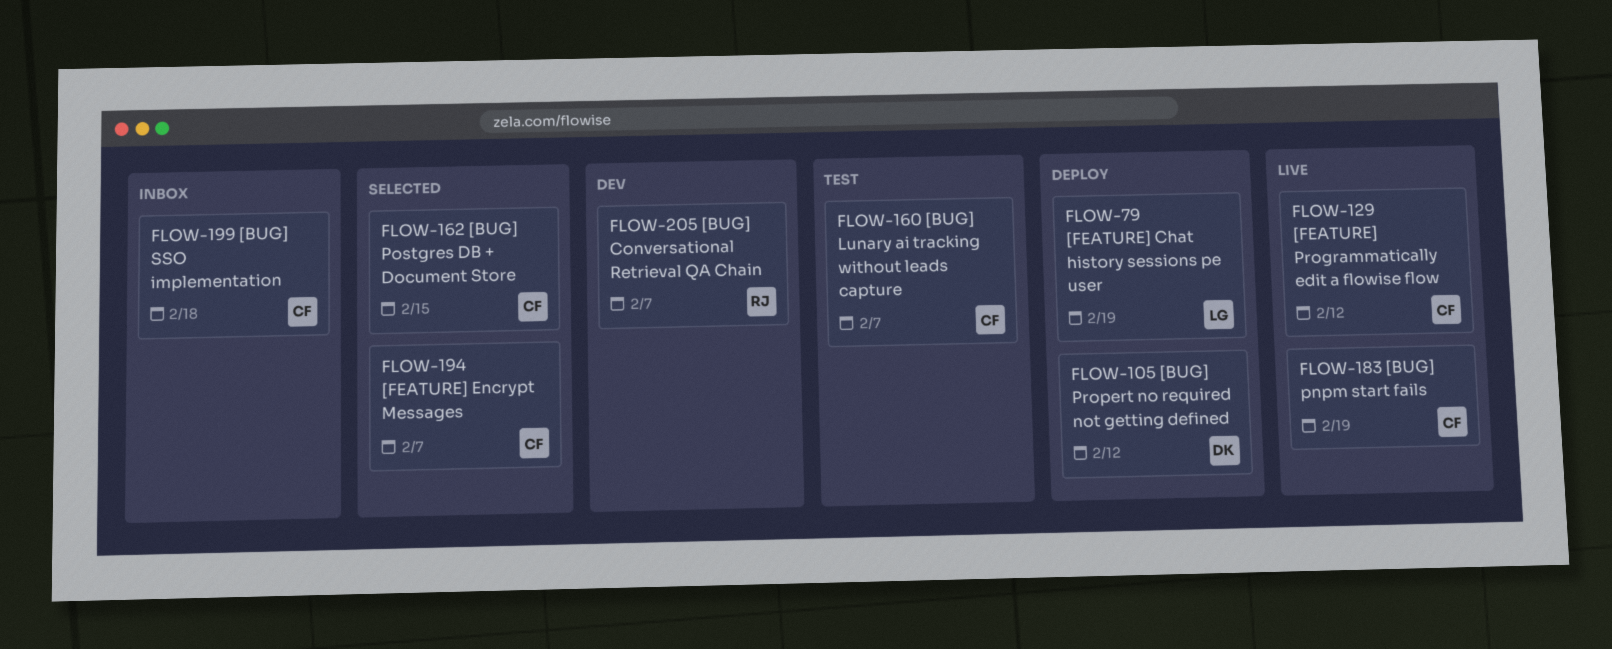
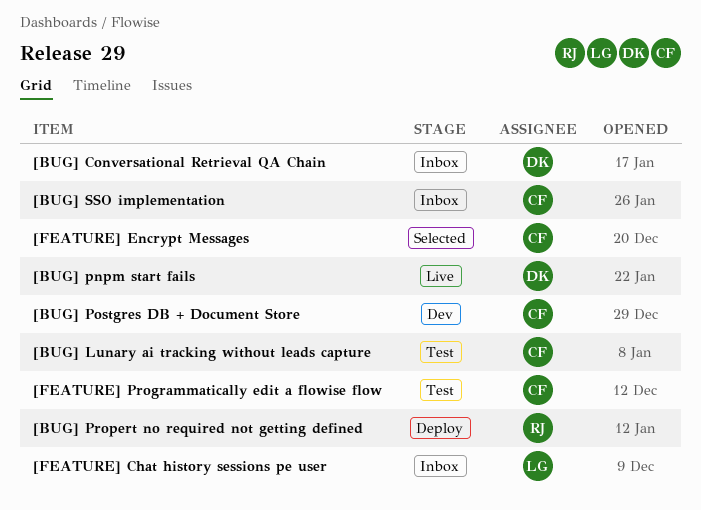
[BUG] Conversational Retrieval QA Chain, status: Dev -> Inbox
[BUG] Conversational Retrieval QA Chain, owner: RJ -> DK
[BUG] pnpm start fails, owner: CF -> DK
[BUG] Postgres DB + Document Store, status: Selected -> Dev
[BUG] Propert no required not getting defined, owner: DK -> RJ
[FEATURE] Chat history sessions pe user, status: Deploy -> Inbox
[FEATURE] Programmatically edit a flowise flow, status: Live -> Test

